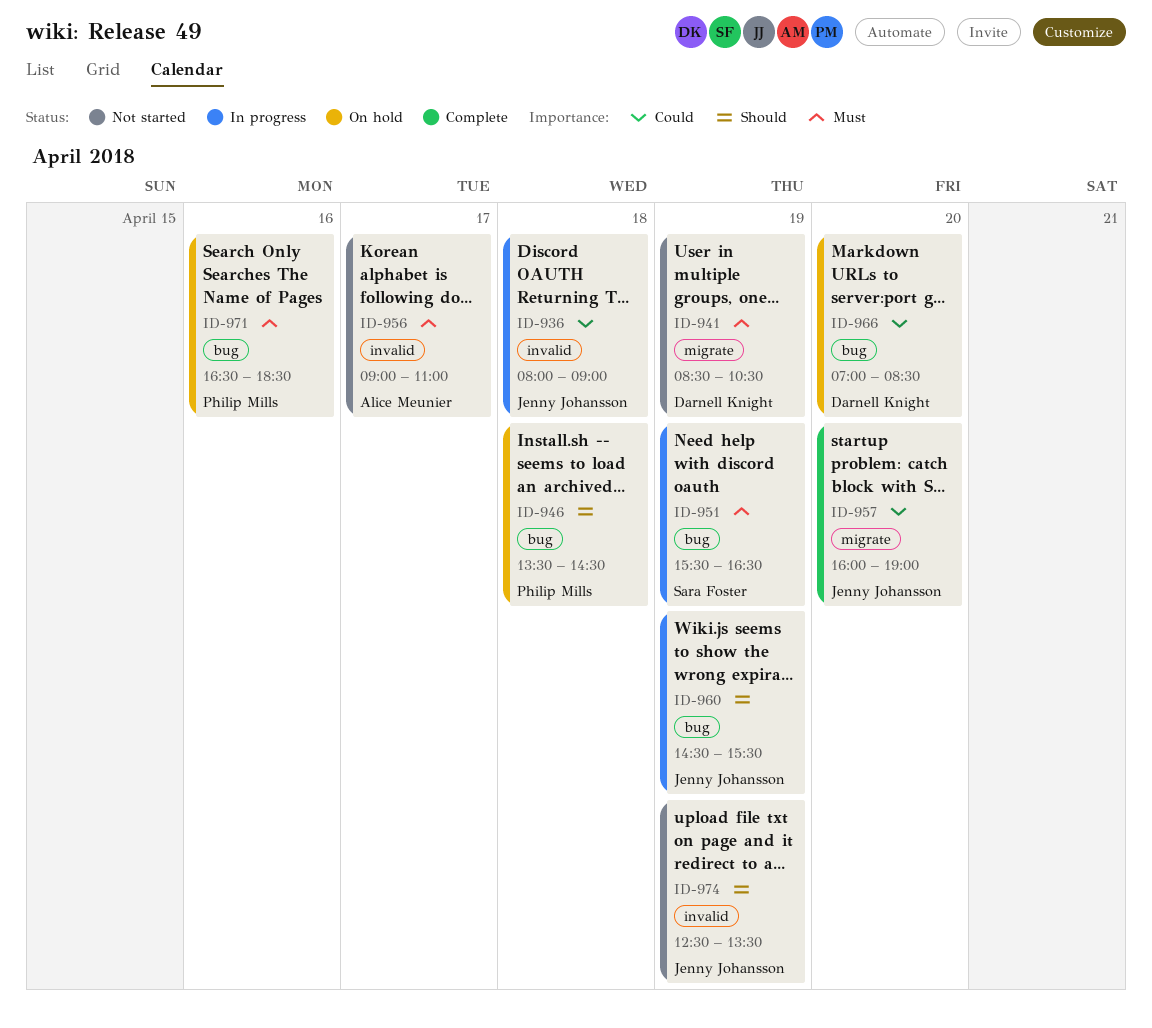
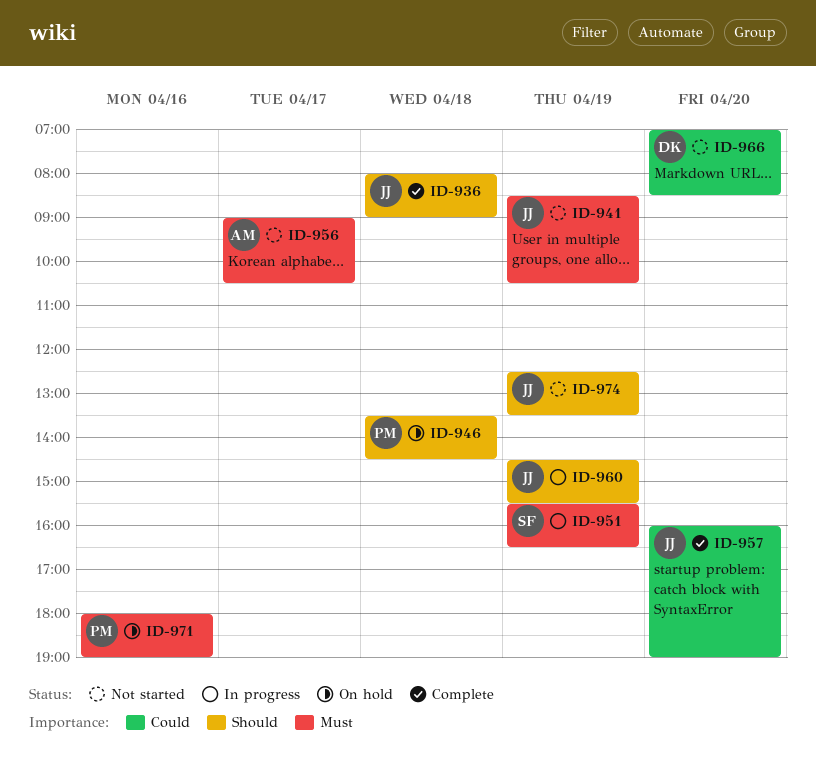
ID-936, status: In progress -> Complete
ID-936, priority: Could -> Should
ID-941, owner: Darnell Knight -> Jenny Johansson
ID-956, ends: 11:00 -> 10:30
ID-966, status: On hold -> Not started
ID-971, begins: 16:30 -> 18:00
ID-971, ends: 18:30 -> 19:00

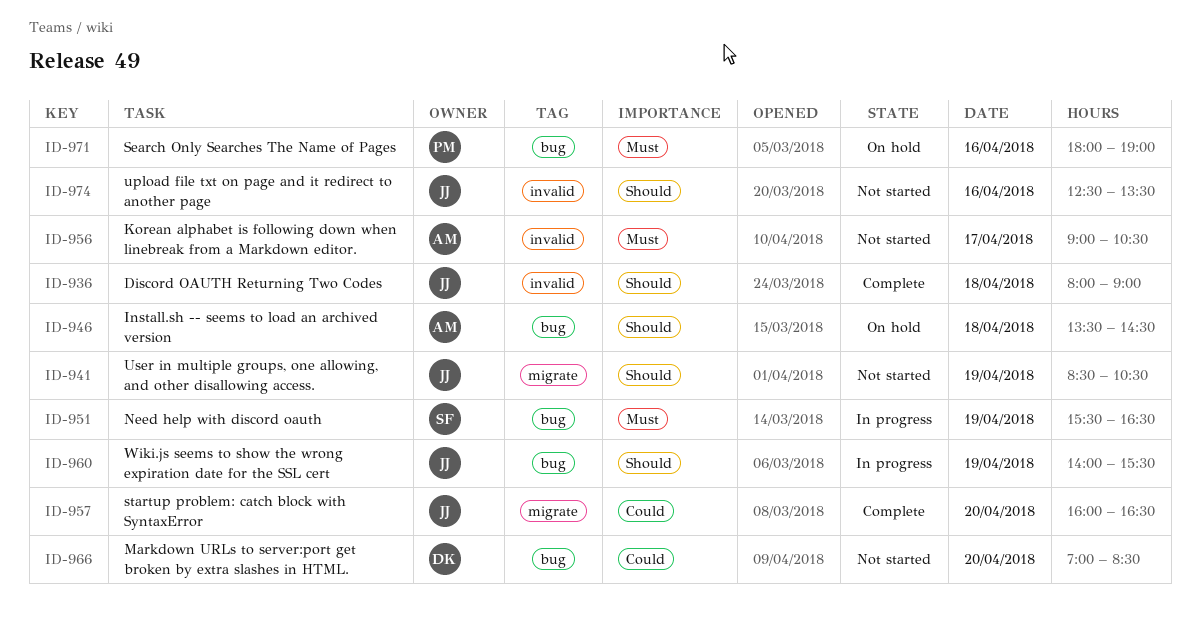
ID-941, priority: Must -> Should
ID-946, owner: PM -> AM
ID-957, ends: 19:00 -> 16:30
ID-960, begins: 14:30 -> 14:00
ID-974, day: Apr 19 -> Apr 16

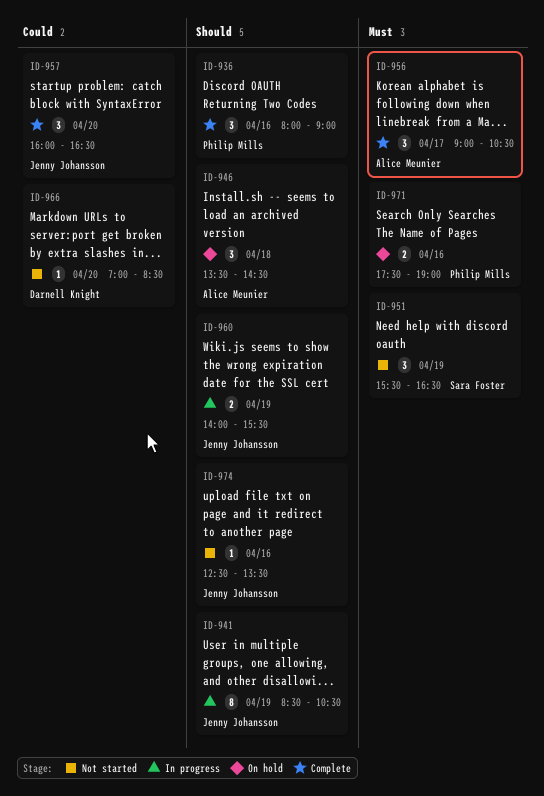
ID-936, owner: Jenny Johansson -> Philip Mills
ID-936, day: Apr 18 -> Apr 16
ID-941, status: Not started -> In progress
ID-951, status: In progress -> Not started
ID-956, status: Not started -> Complete
ID-971, begins: 18:00 -> 17:30

